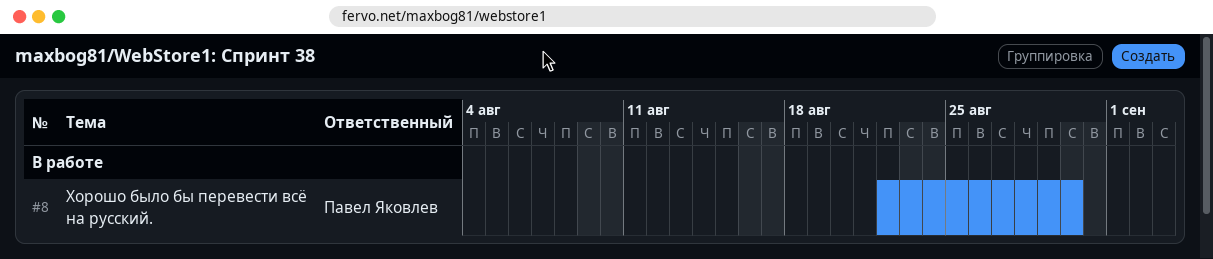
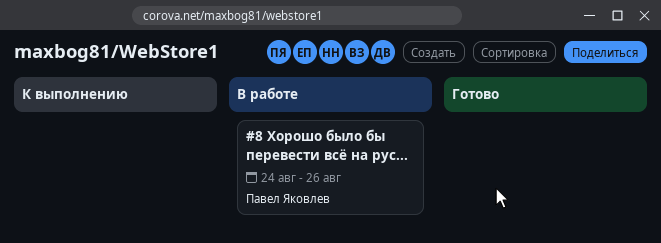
#8, start: Aug 22 -> Aug 24
#8, due: Aug 30 -> Aug 26

